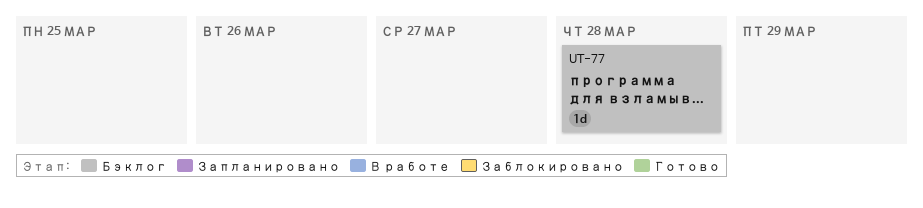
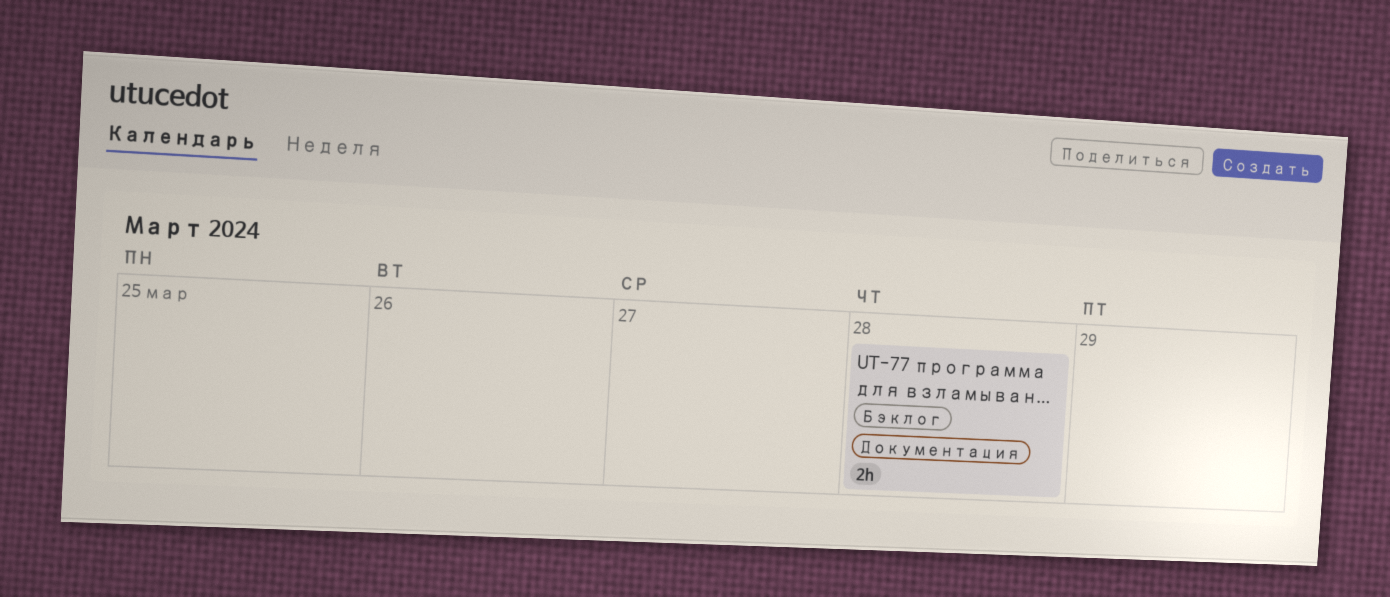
UT-77, estimate: 1d -> 2h

